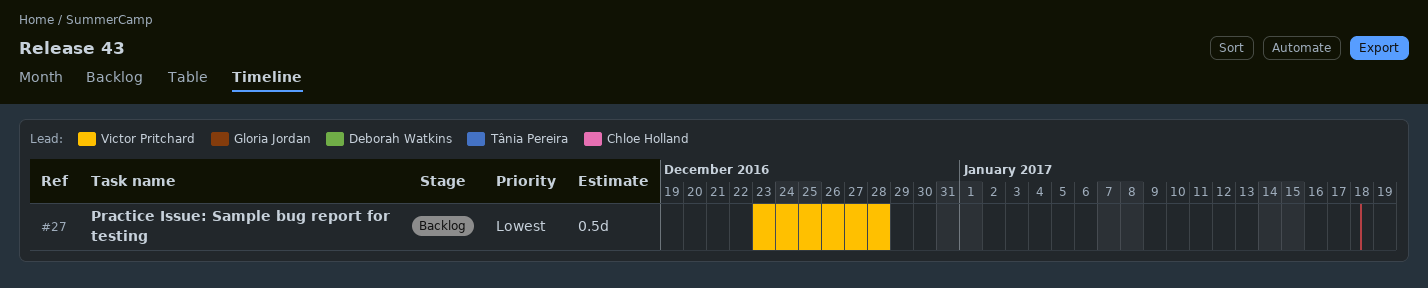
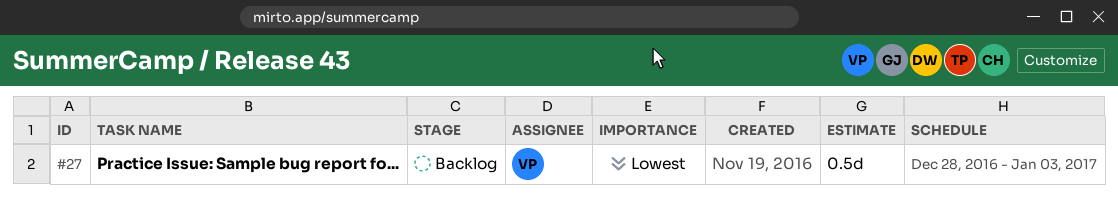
#27, start: Dec 23 -> Dec 28
#27, due: Dec 28 -> Jan 3

